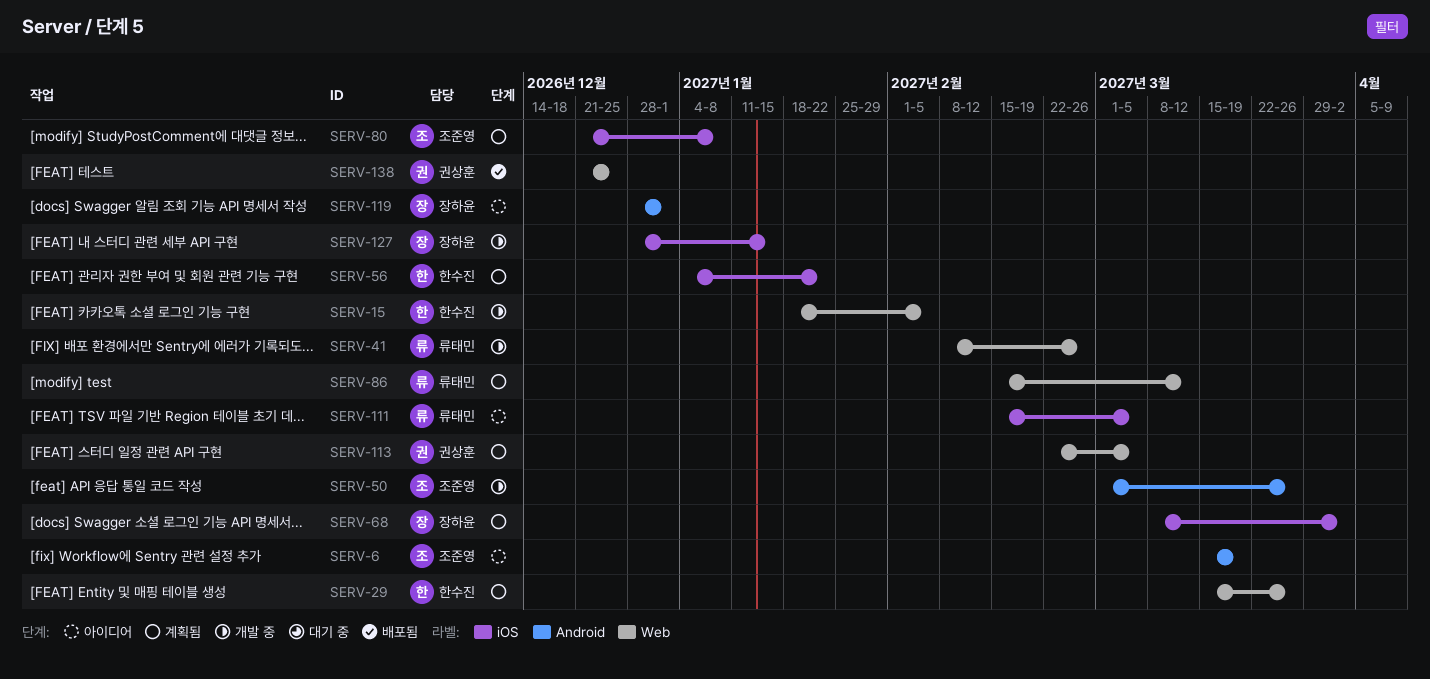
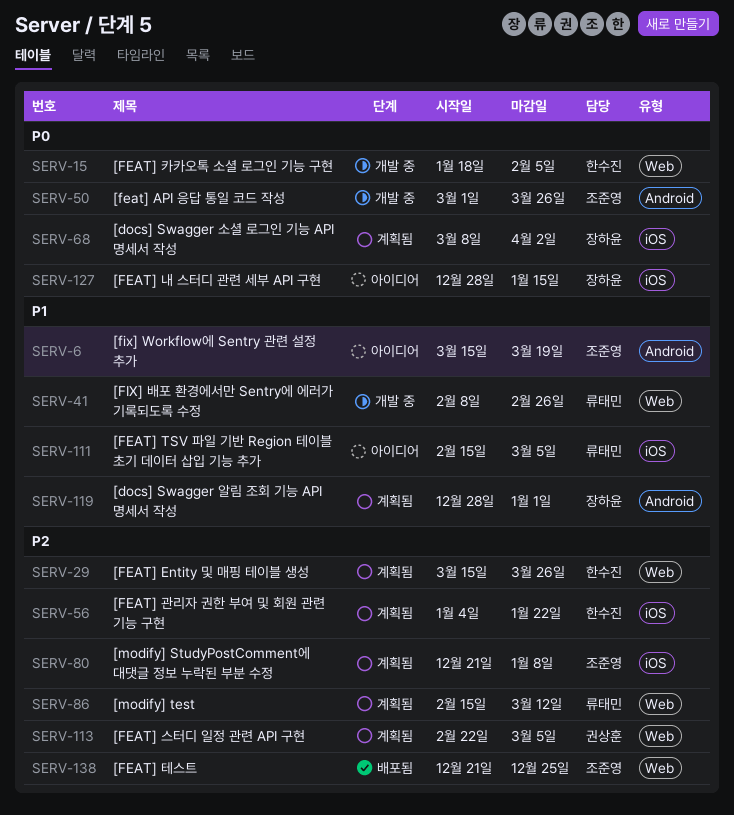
SERV-119, status: 아이디어 -> 계획됨
SERV-127, status: 개발 중 -> 아이디어
SERV-138, owner: 권상훈 -> 조준영

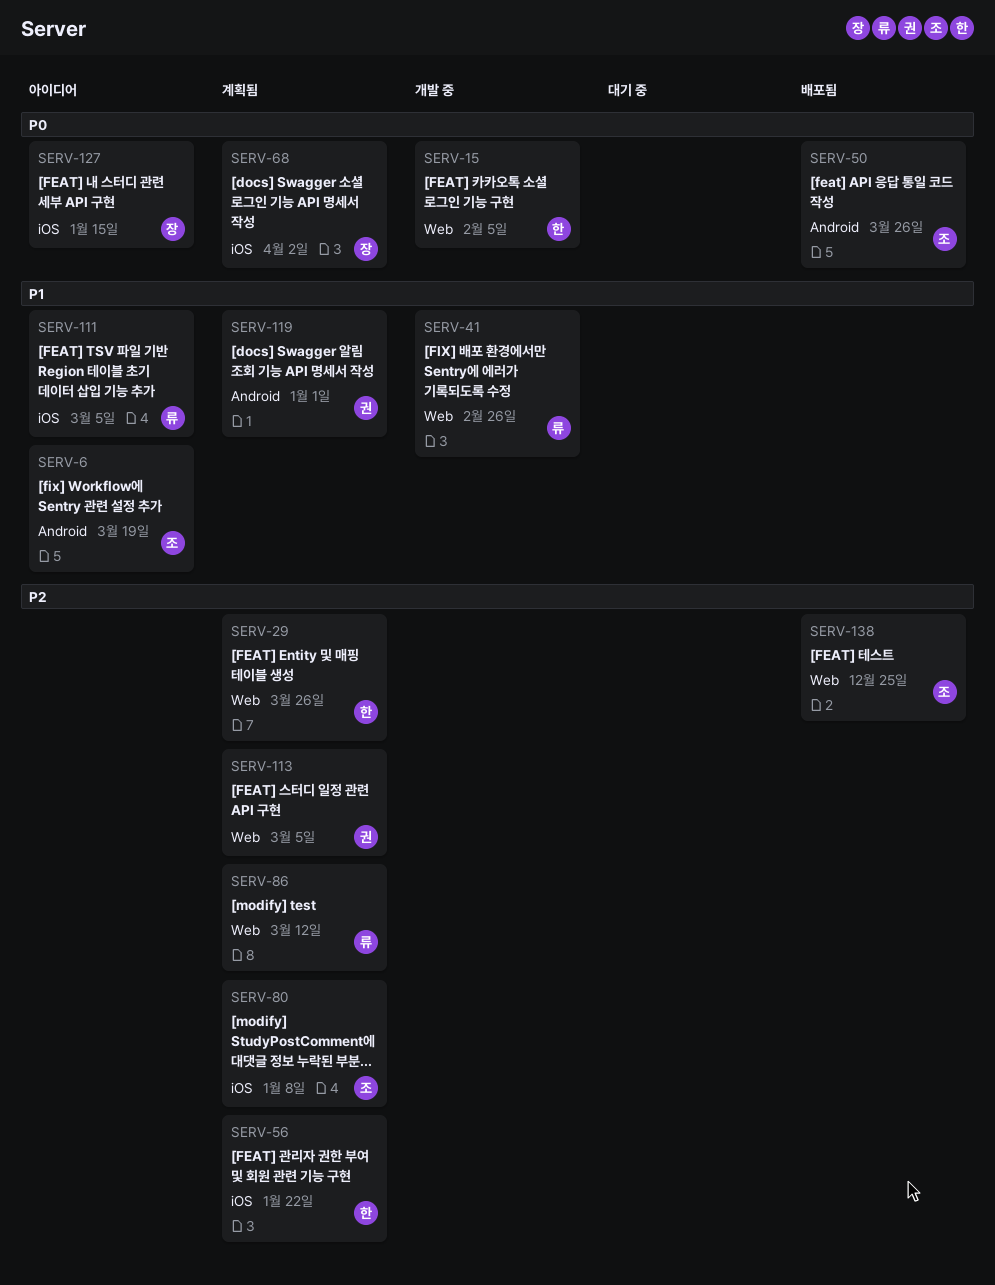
SERV-50, status: 개발 중 -> 배포됨
SERV-119, owner: 장하윤 -> 권상훈

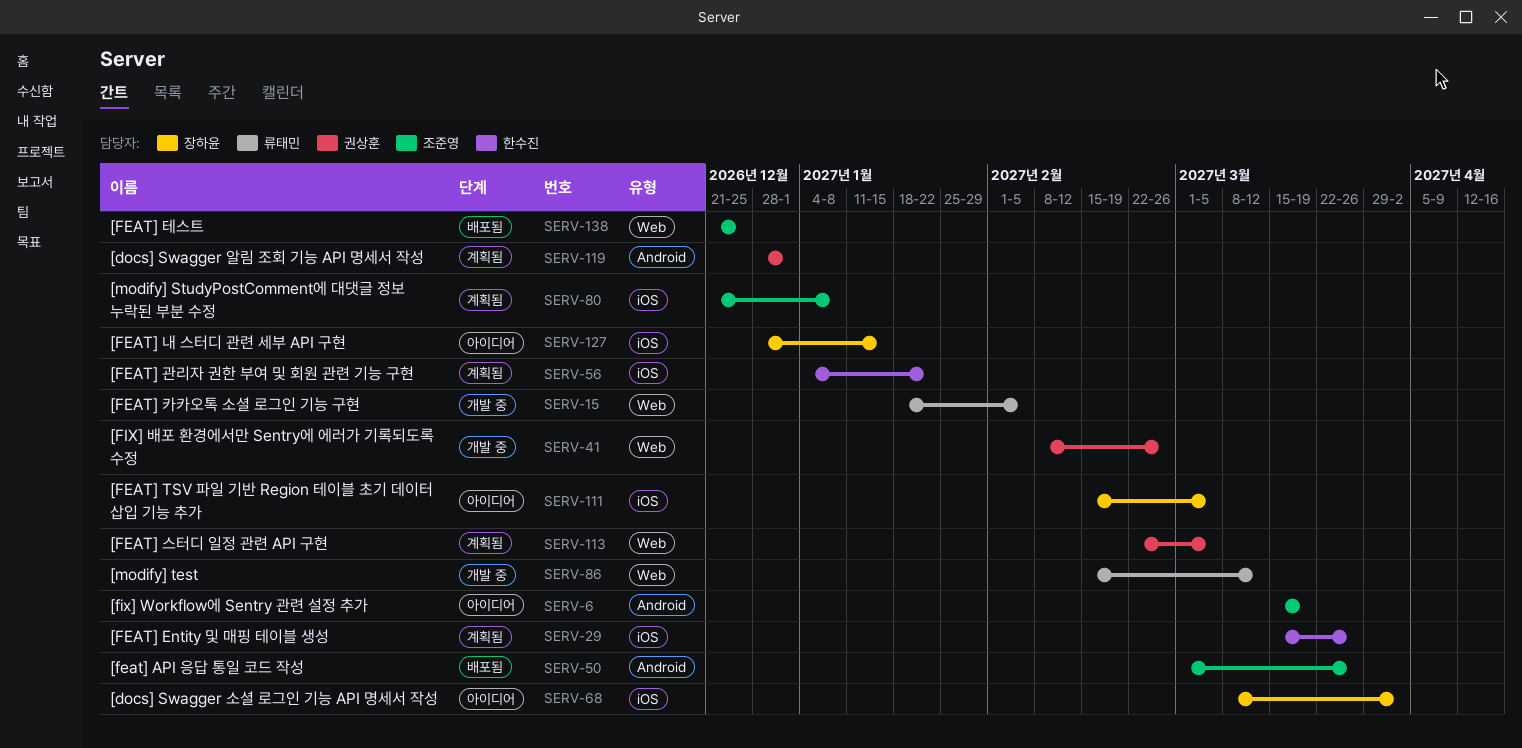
SERV-15, owner: 한수진 -> 류태민
SERV-29, label: Web -> iOS
SERV-41, owner: 류태민 -> 권상훈
SERV-68, status: 계획됨 -> 아이디어
SERV-86, status: 계획됨 -> 개발 중
SERV-111, owner: 류태민 -> 장하윤

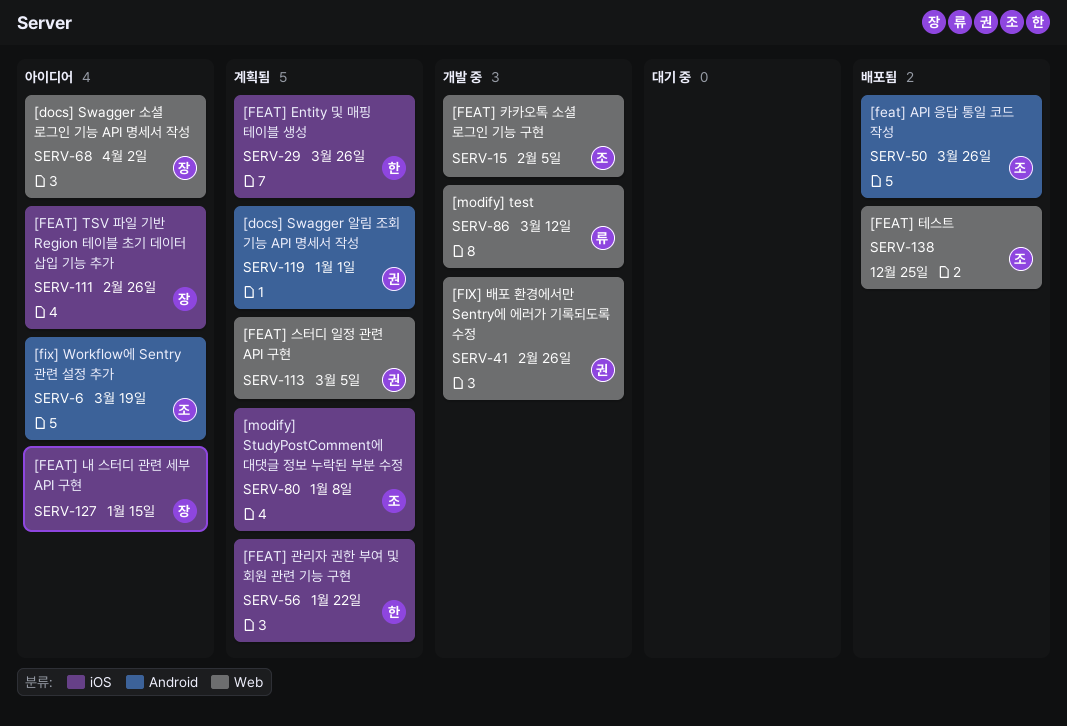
SERV-15, owner: 류태민 -> 조준영
SERV-68, label: iOS -> Web
SERV-111, due: Mar 5 -> Feb 26

